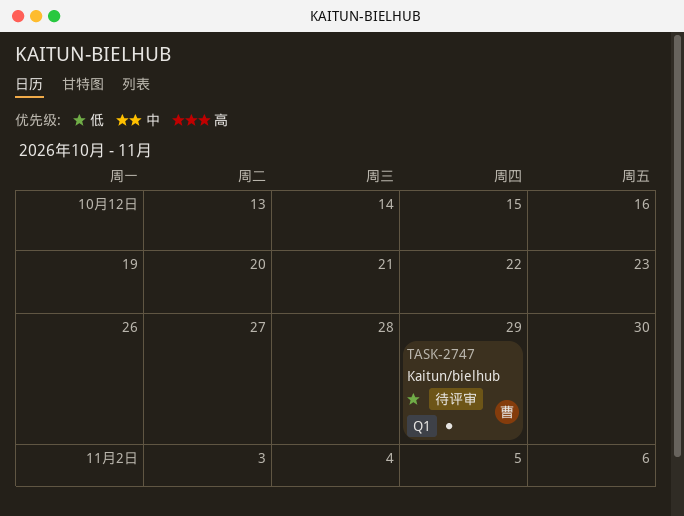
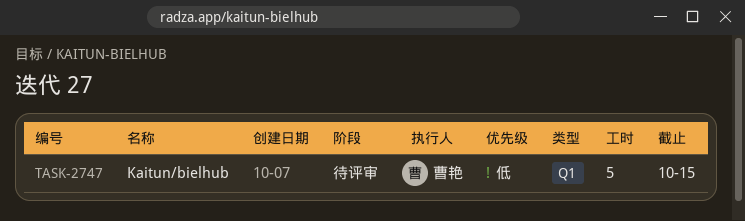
TASK-2747, estimate: 1 -> 5
TASK-2747, due: Oct 29 -> Oct 15

